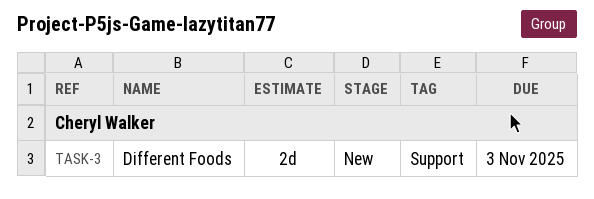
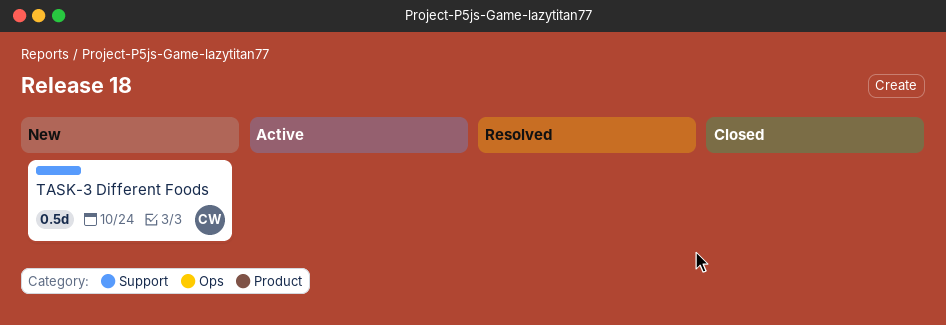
TASK-3, estimate: 2d -> 0.5d
TASK-3, due: Nov 3 -> Oct 24

